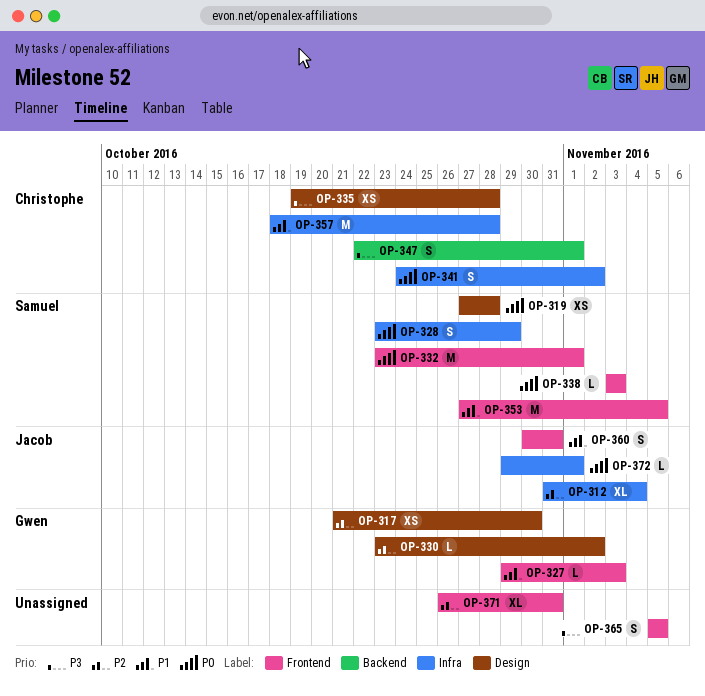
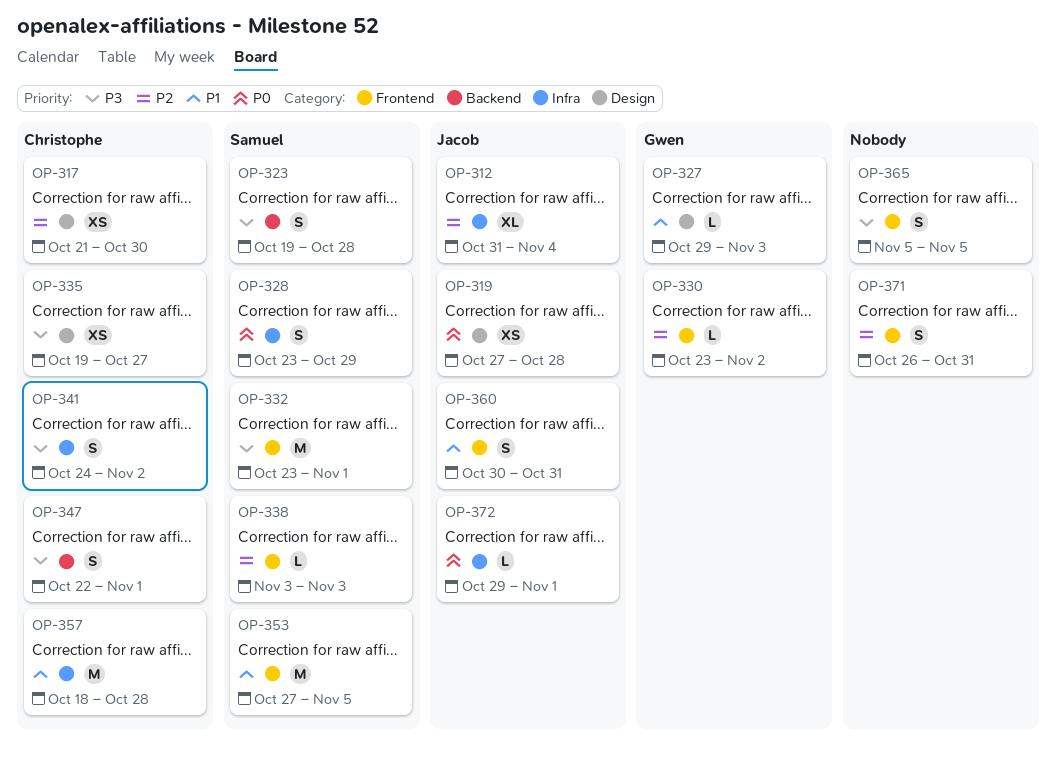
OP-317, owner: Gwen -> Christophe
OP-319, owner: Samuel -> Jacob
OP-323: none -> present
OP-327, label: Frontend -> Design
OP-330, label: Design -> Frontend
OP-332, priority: P0 -> P3
OP-335, due: Oct 28 -> Oct 27
OP-338, priority: P0 -> P2
OP-341, priority: P0 -> P3
OP-371, estimate: XL -> S

